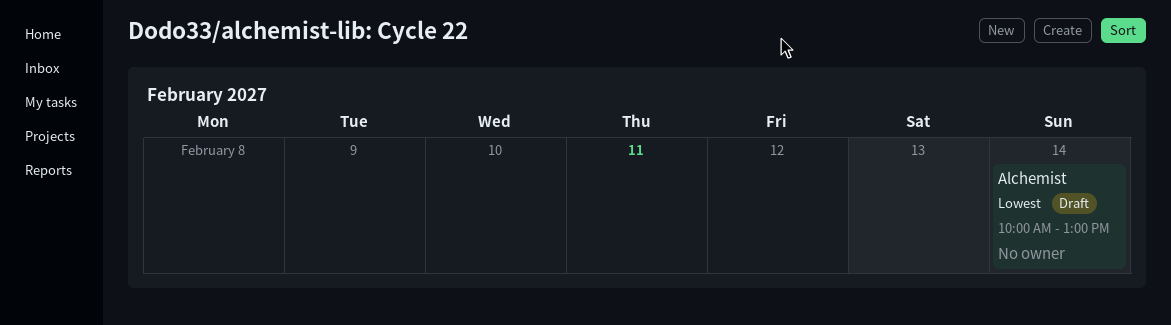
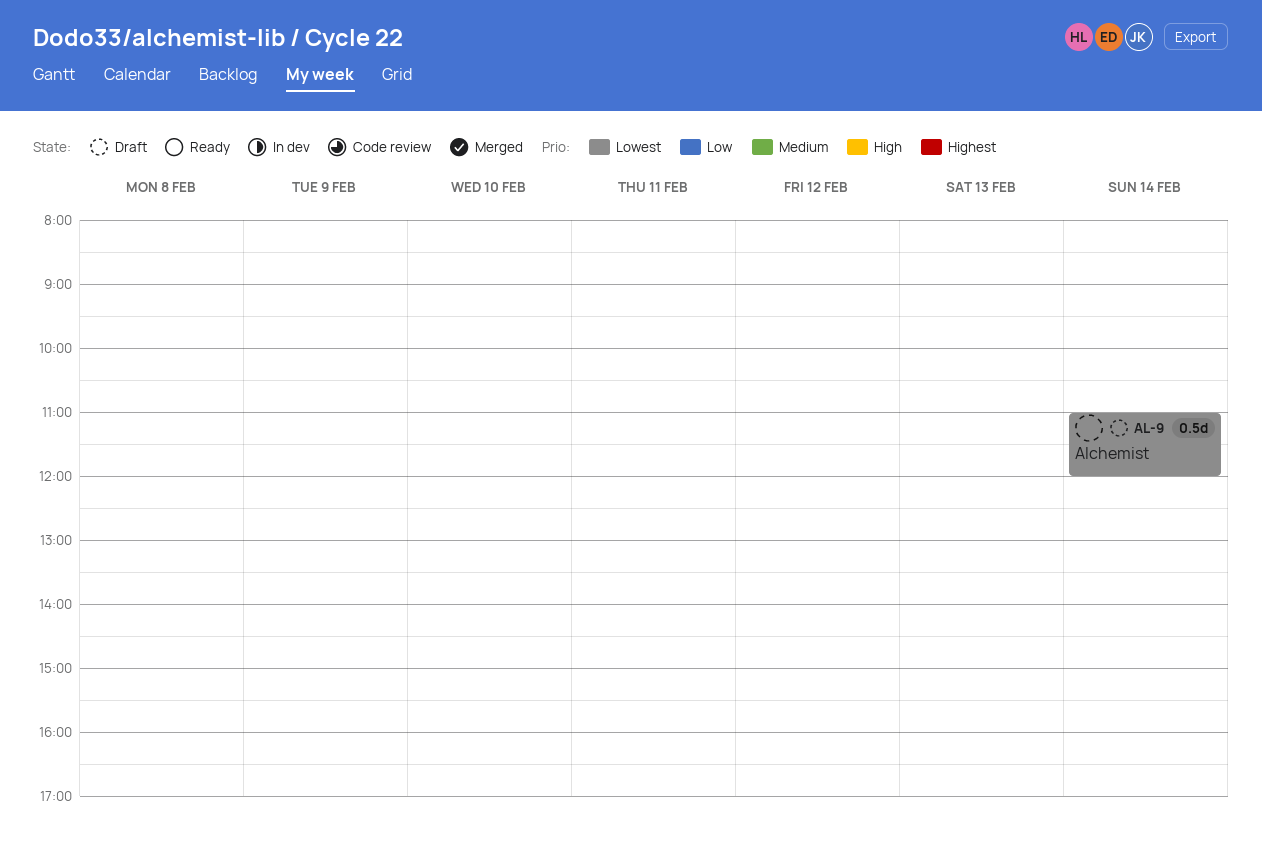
Alchemist, begins: 10:00 -> 11:00
Alchemist, ends: 13:00 -> 12:00

